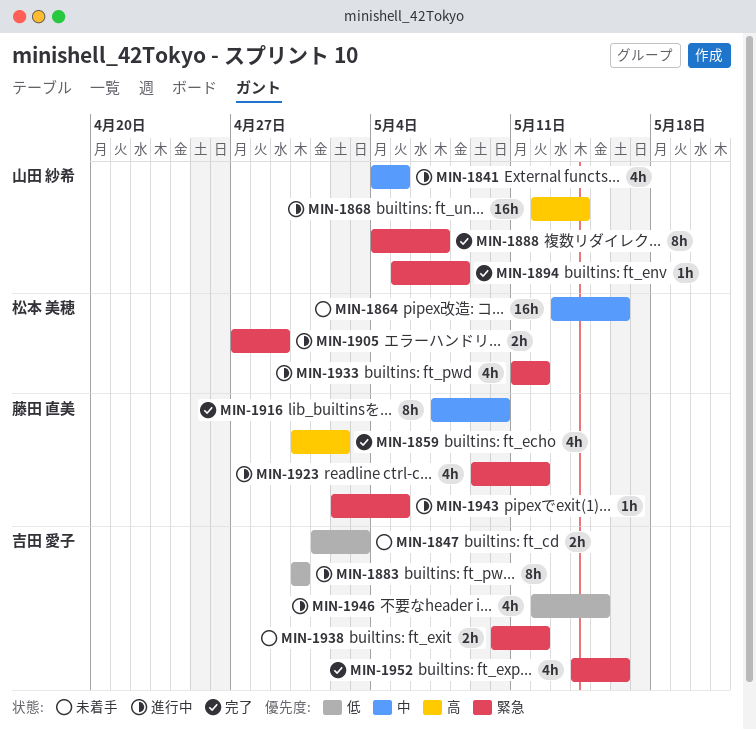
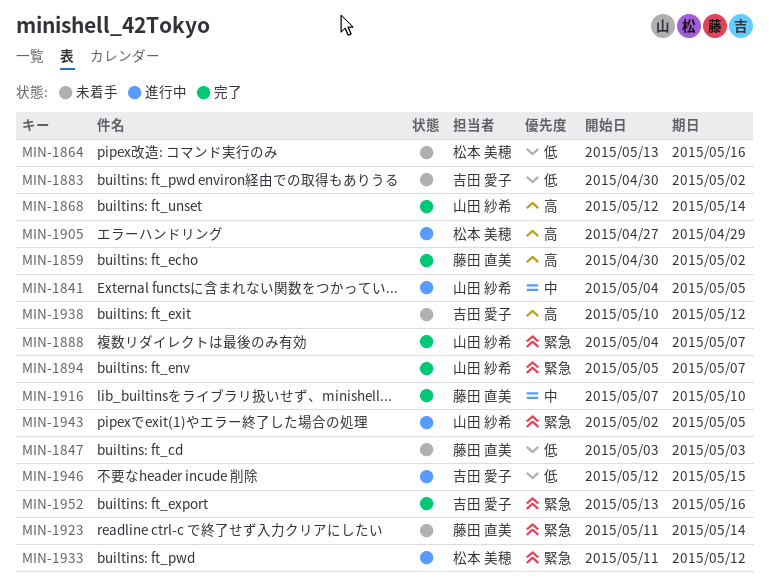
MIN-1847, owner: 吉田 愛子 -> 藤田 直美
MIN-1847, start: May 1 -> May 3
MIN-1864, priority: 中 -> 低
MIN-1868, status: 進行中 -> 完了
MIN-1883, status: 進行中 -> 未着手
MIN-1883, due: Apr 30 -> May 2
MIN-1894, due: May 8 -> May 7
MIN-1905, priority: 緊急 -> 高
MIN-1923, status: 進行中 -> 未着手
MIN-1923, start: May 9 -> May 11
MIN-1923, due: May 12 -> May 14
MIN-1938, priority: 緊急 -> 高
MIN-1943, owner: 藤田 直美 -> 山田 紗希
MIN-1952, start: May 14 -> May 13

